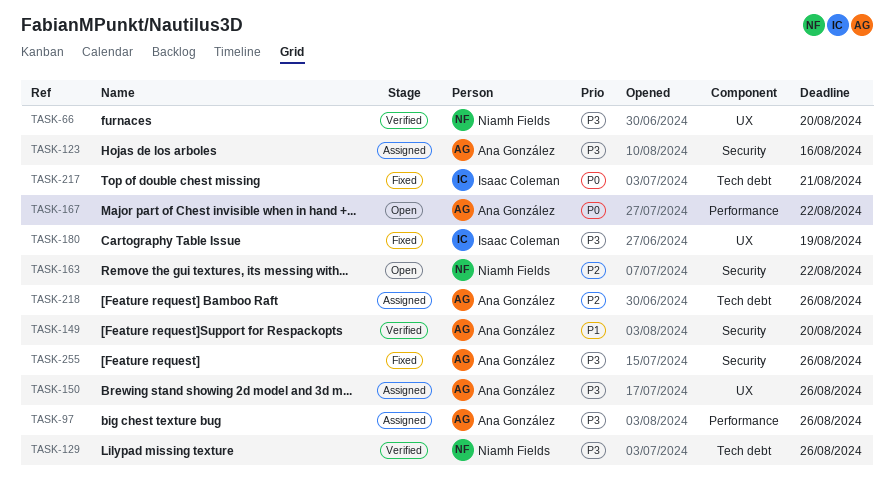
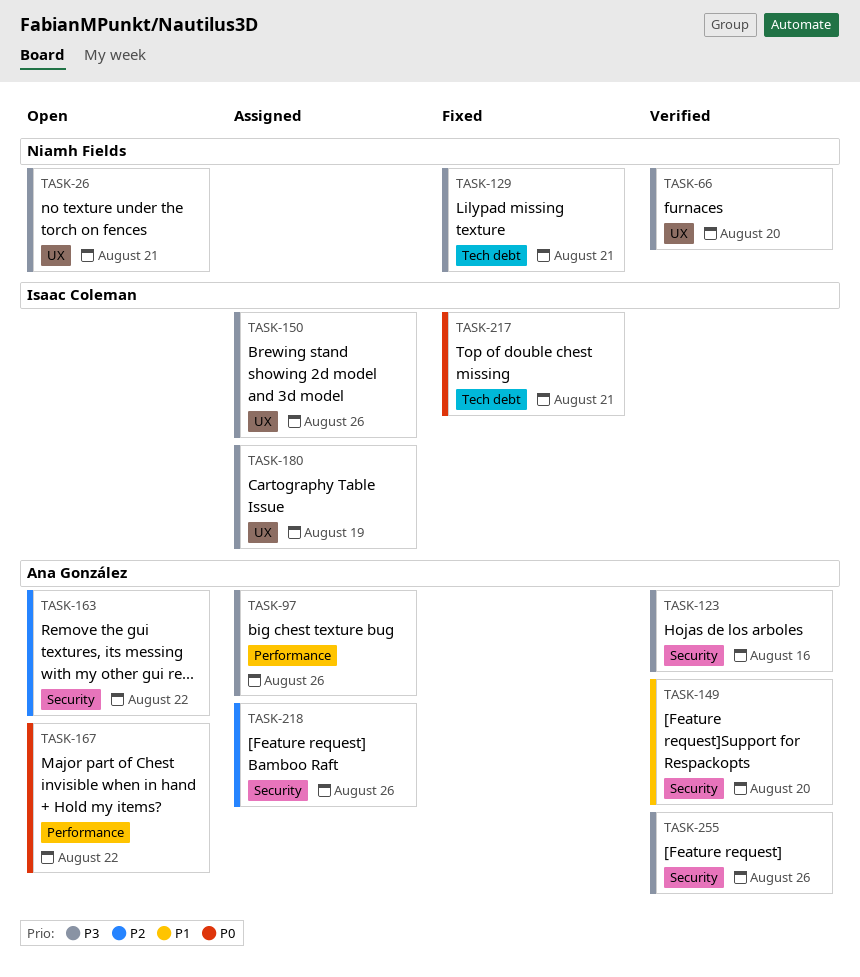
TASK-26: none -> present
TASK-123, status: Assigned -> Verified
TASK-129, status: Verified -> Fixed
TASK-129, due: Aug 26 -> Aug 21
TASK-150, owner: Ana González -> Isaac Coleman
TASK-163, owner: Niamh Fields -> Ana González
TASK-180, status: Fixed -> Assigned
TASK-218, label: Tech debt -> Security
TASK-255, status: Fixed -> Verified

